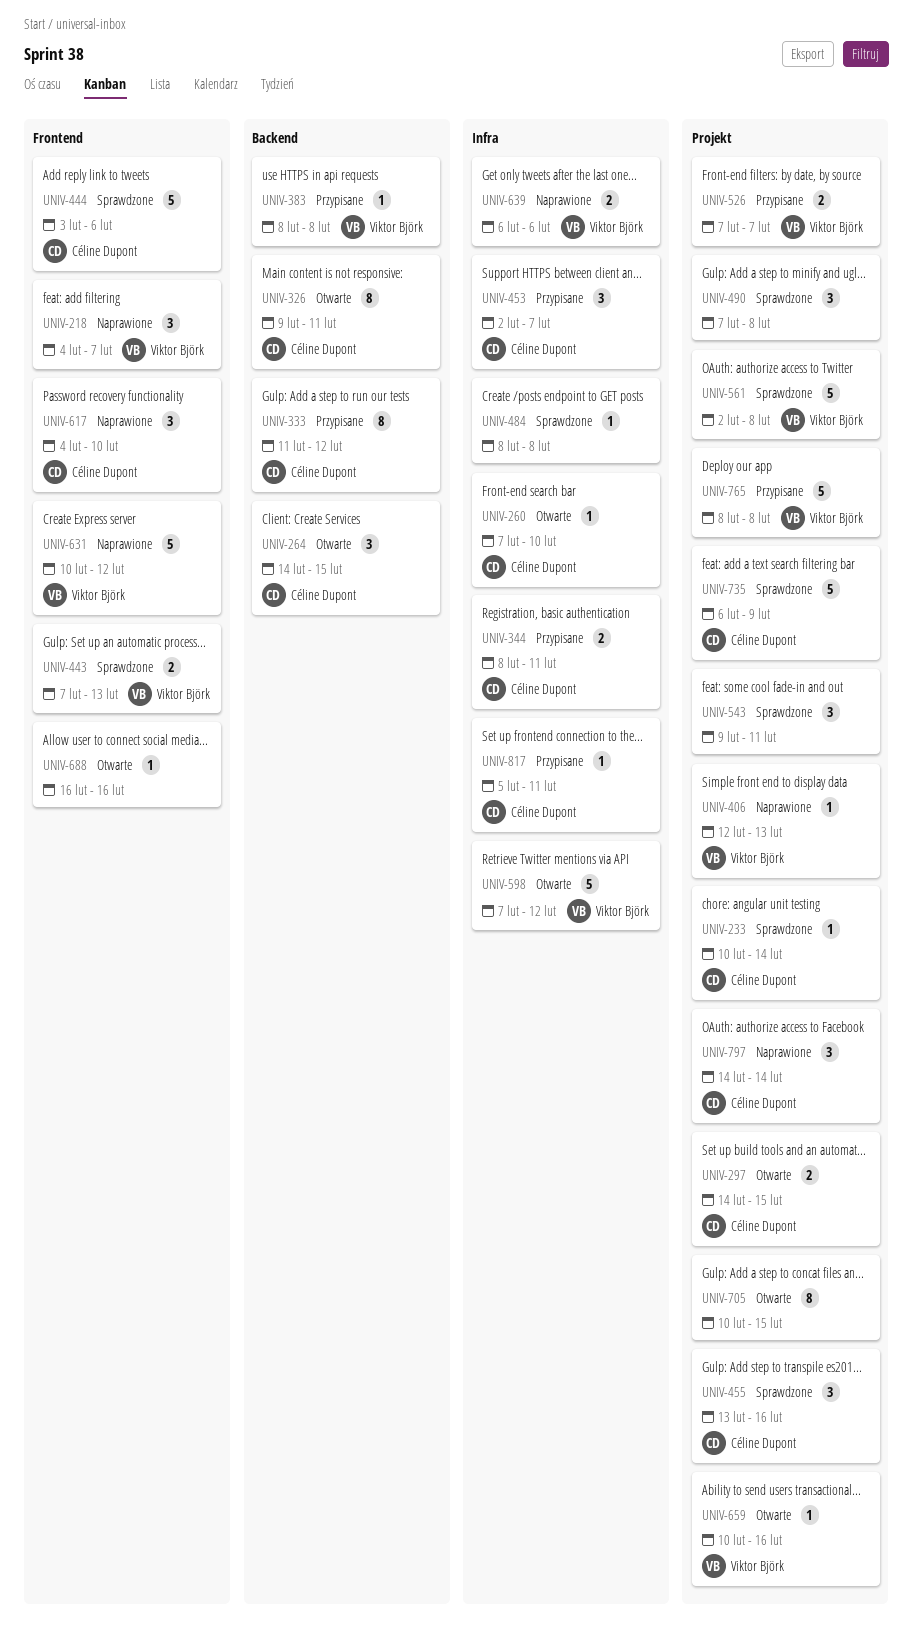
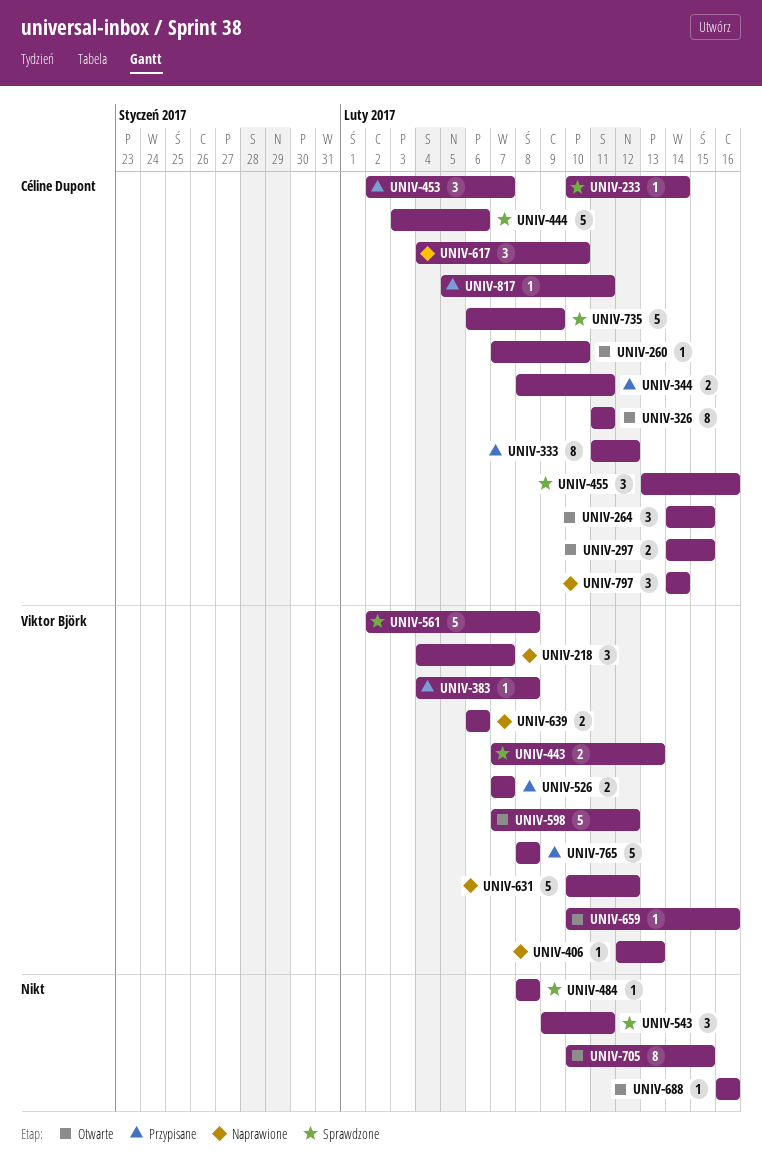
UNIV-326, start: Feb 9 -> Feb 11
UNIV-383, start: Feb 8 -> Feb 4
UNIV-490: present -> none

